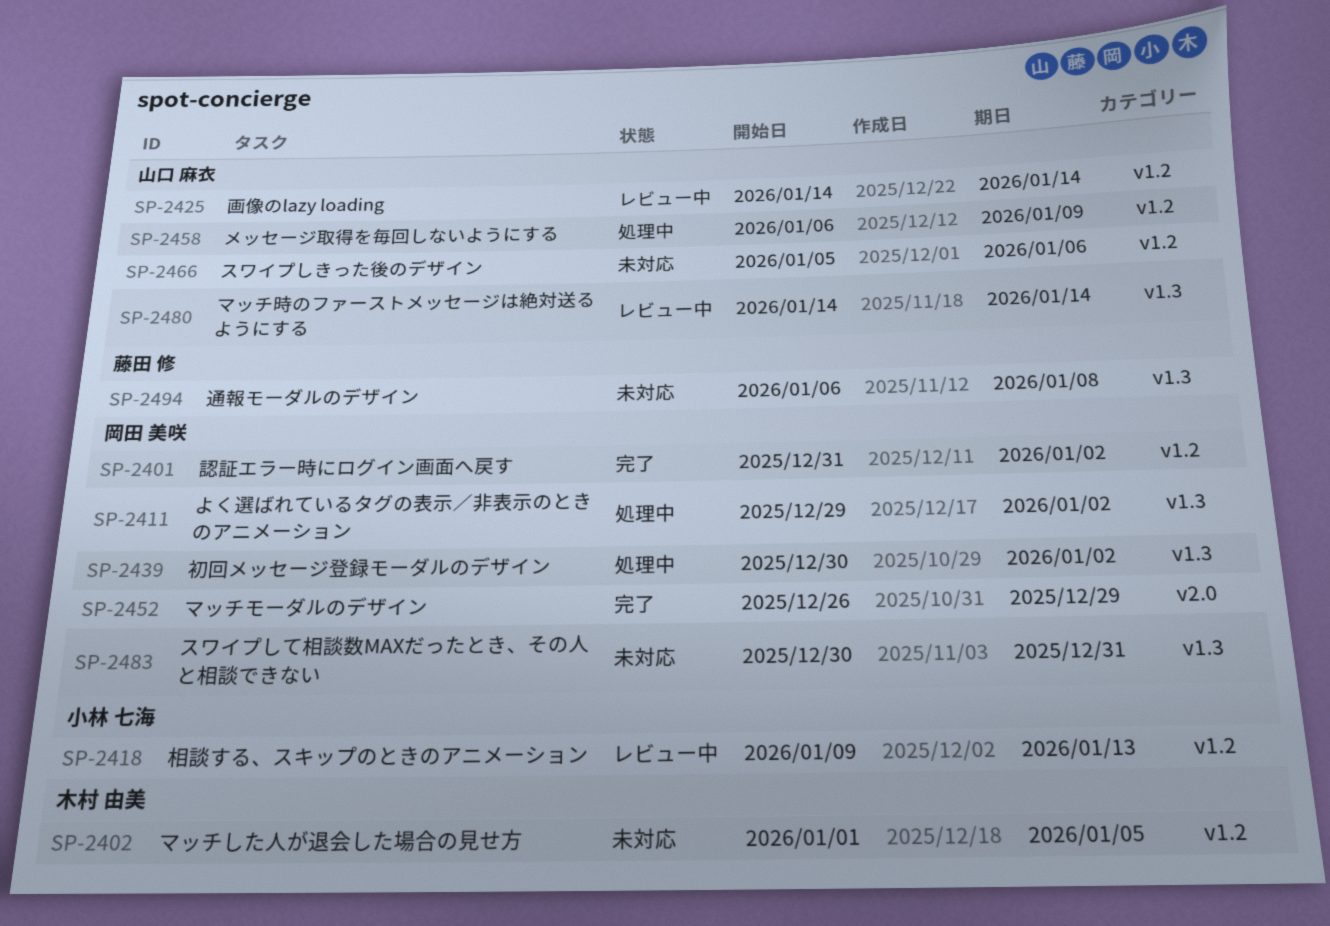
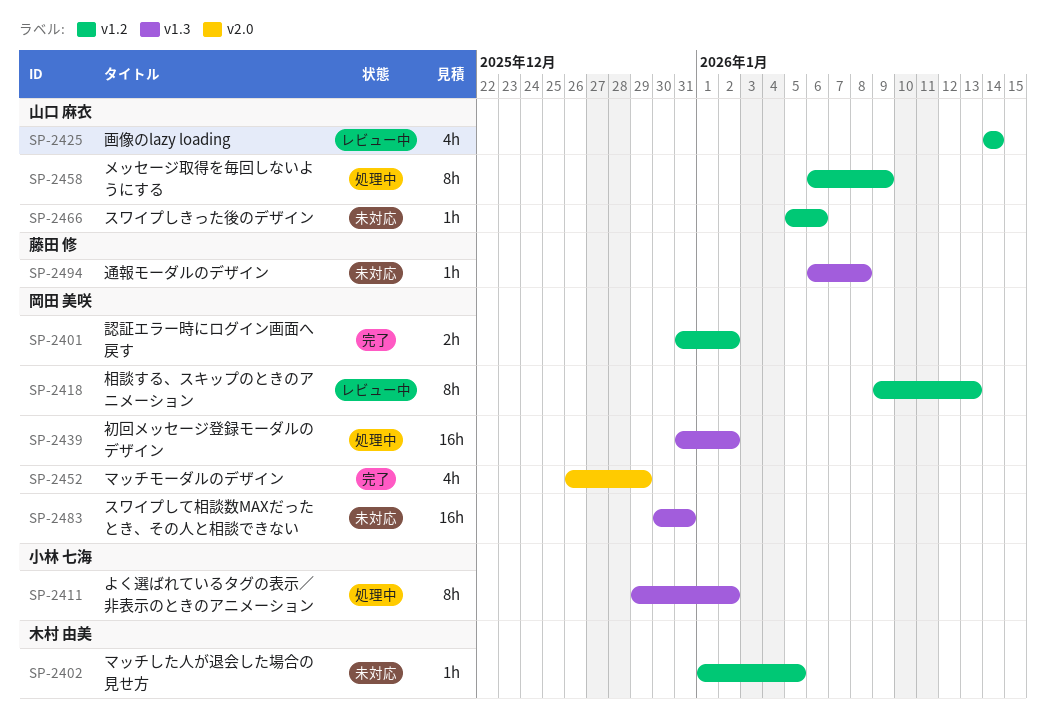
SP-2411, owner: 岡田 美咲 -> 小林 七海
SP-2418, owner: 小林 七海 -> 岡田 美咲
SP-2439, start: Dec 30 -> Dec 31
SP-2480: present -> none

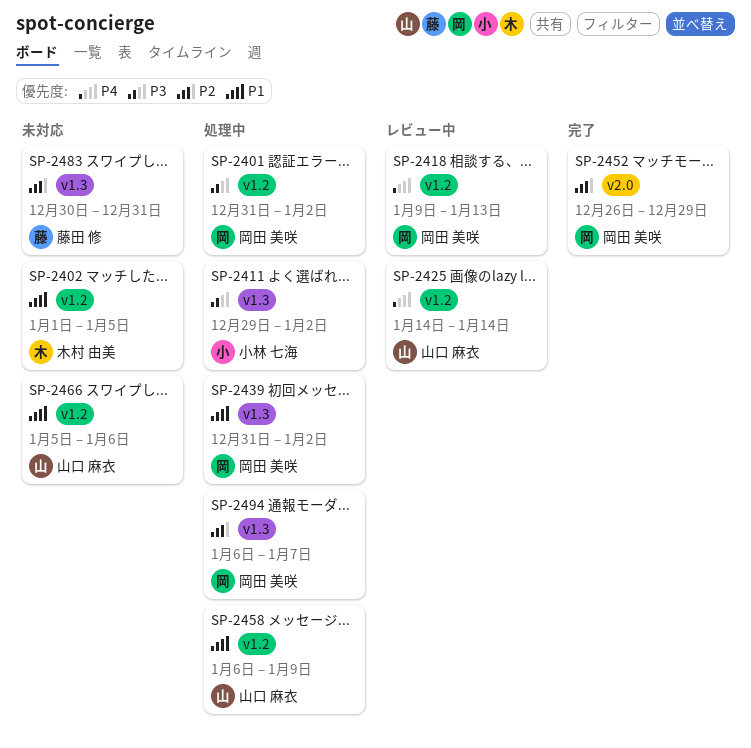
SP-2401, status: 完了 -> 処理中
SP-2483, owner: 岡田 美咲 -> 藤田 修
SP-2494, status: 未対応 -> 処理中
SP-2494, owner: 藤田 修 -> 岡田 美咲
SP-2494, due: Jan 8 -> Jan 7

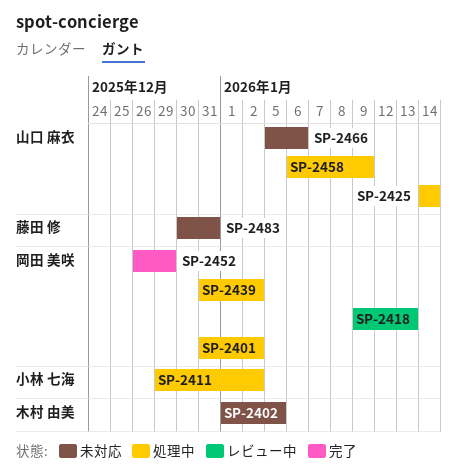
SP-2425, status: レビュー中 -> 処理中
SP-2494: present -> none

